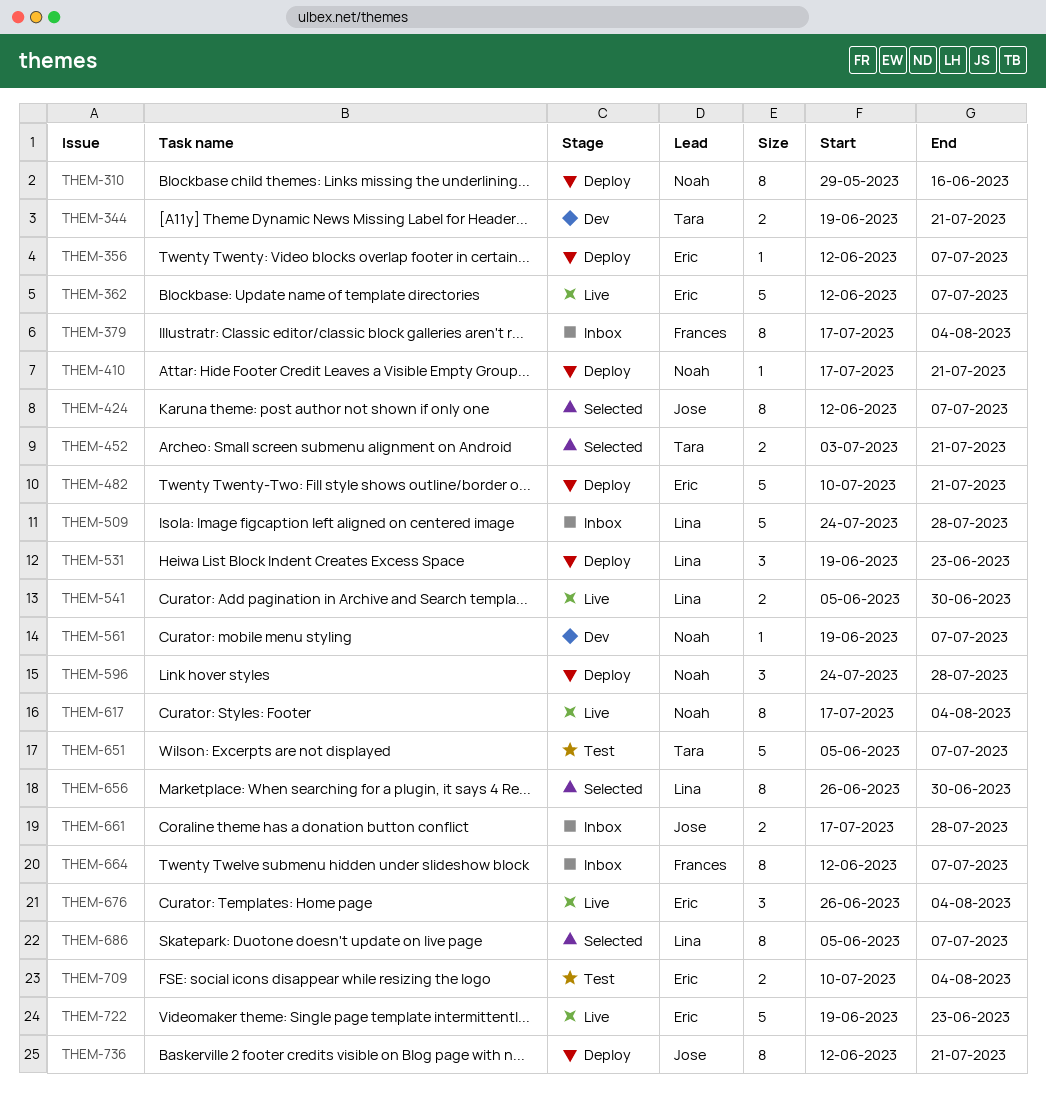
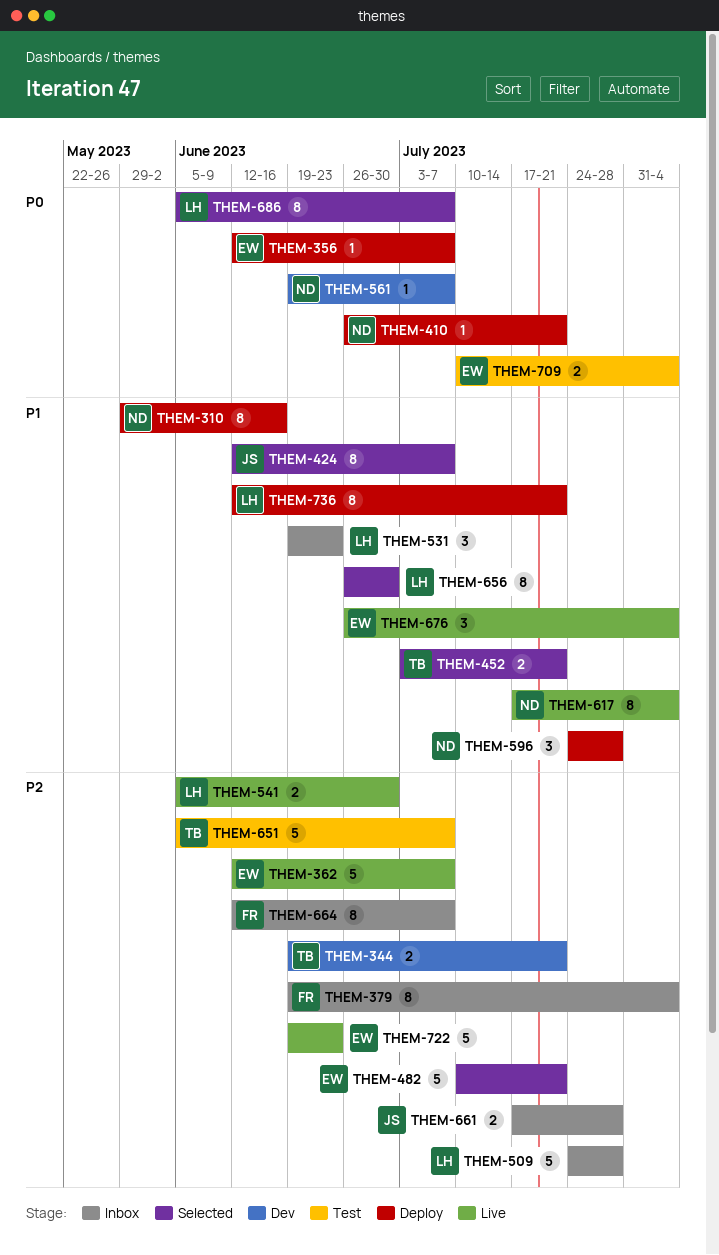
THEM-379, start: Jul 17 -> Jun 19
THEM-410, start: Jul 17 -> Jun 26
THEM-482, status: Deploy -> Selected
THEM-531, status: Deploy -> Inbox
THEM-736, owner: Jose -> Lina

